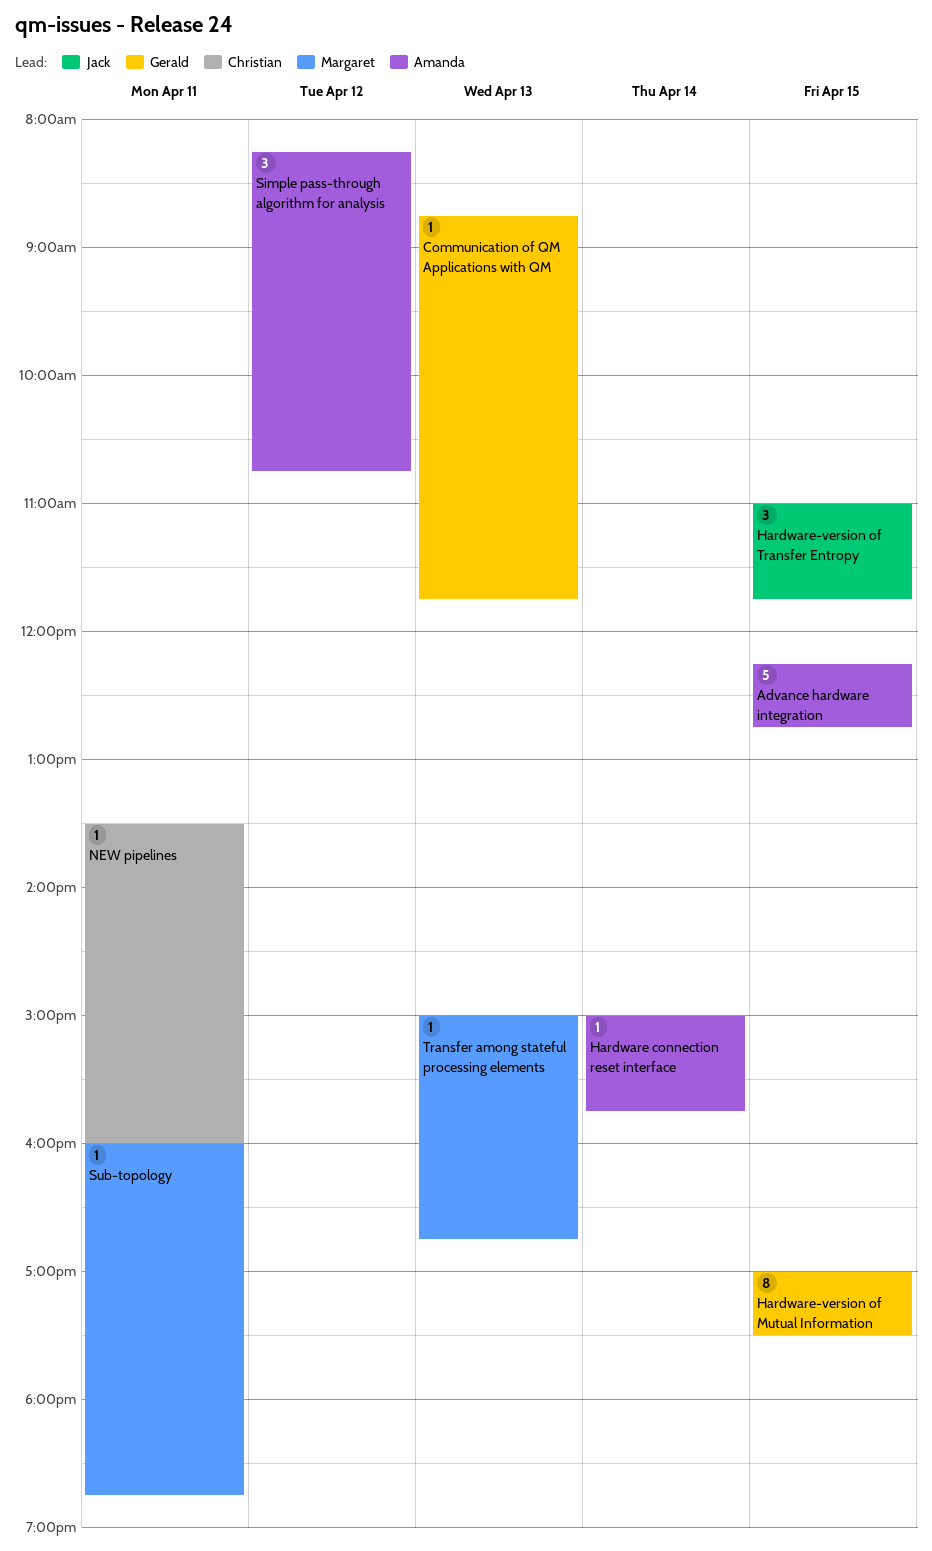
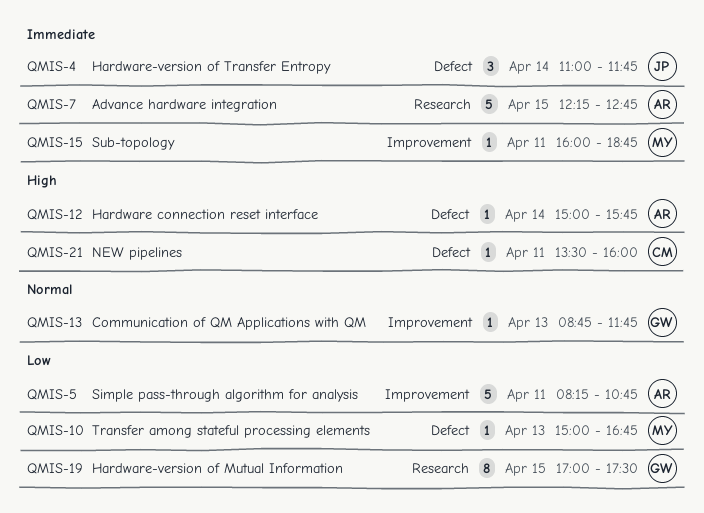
Hardware-version of Transfer Entropy, day: Apr 15 -> Apr 14
Simple pass-through algorithm for analysis, estimate: 3 -> 5
Simple pass-through algorithm for analysis, day: Apr 12 -> Apr 11

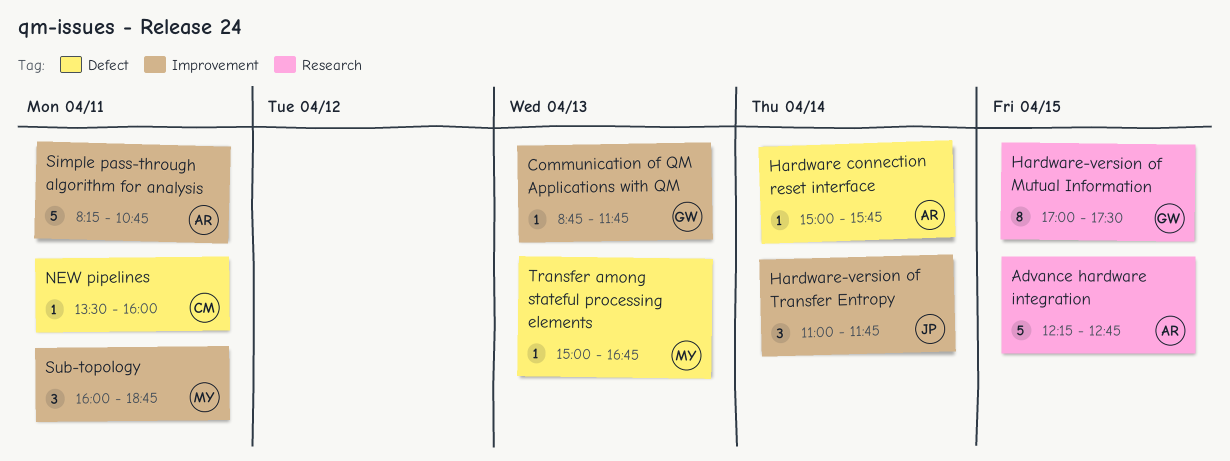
Hardware-version of Transfer Entropy, label: Defect -> Improvement
Sub-topology, estimate: 1 -> 3

